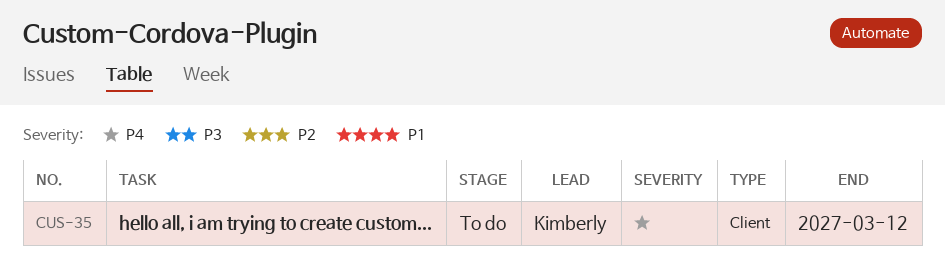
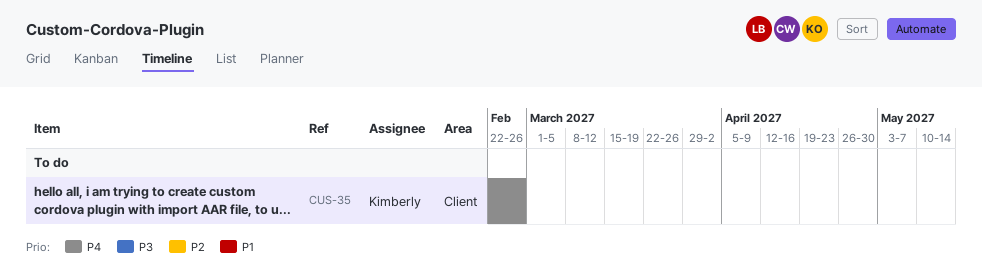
CUS-35, due: Mar 12 -> Feb 26

